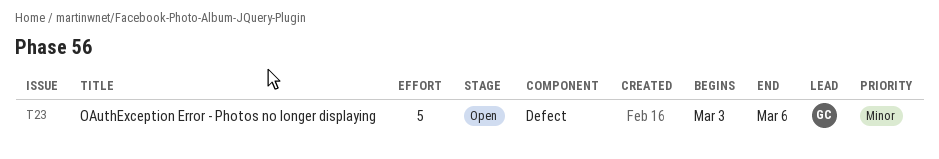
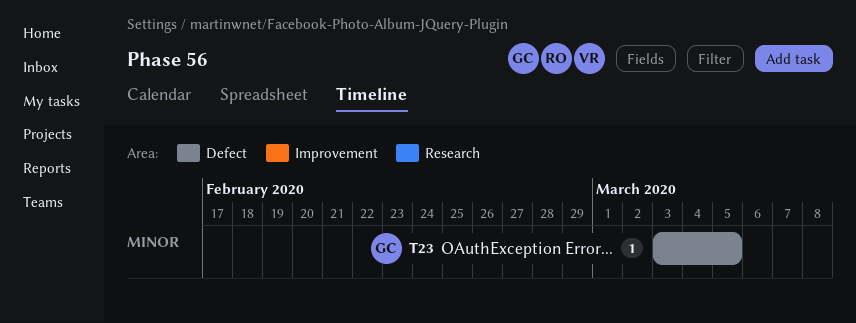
T23, estimate: 5 -> 1
T23, due: Mar 6 -> Mar 5

